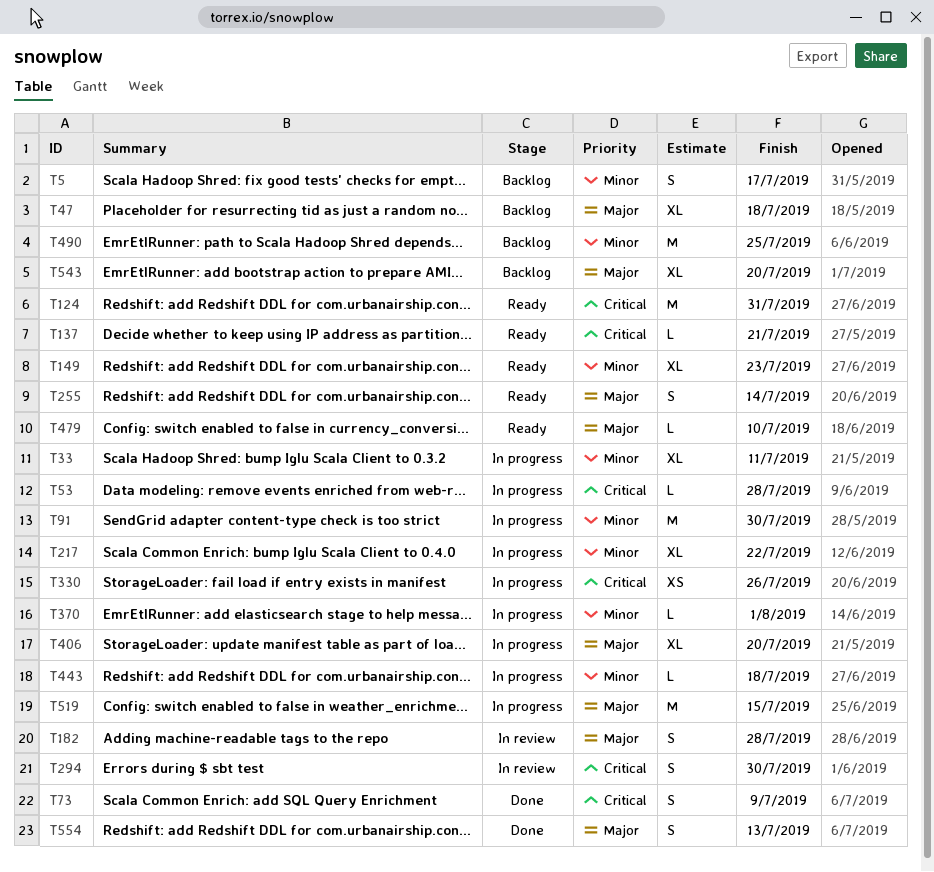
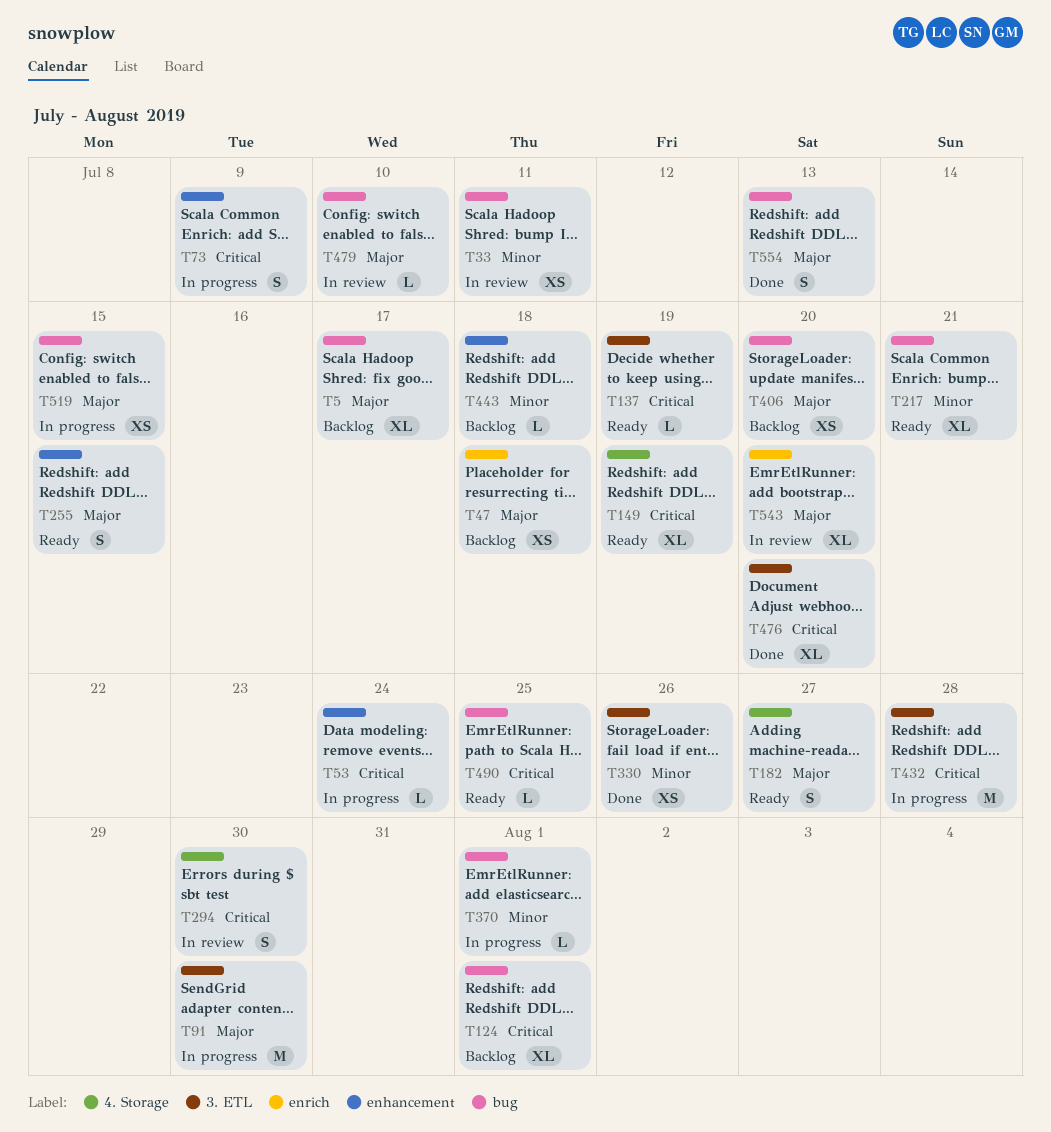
T5, priority: Minor -> Major
T5, estimate: S -> XL
T33, status: In progress -> In review
T33, estimate: XL -> XS
T47, estimate: XL -> XS
T53, due: Jul 28 -> Jul 24
T73, status: Done -> In progress
T91, priority: Minor -> Major
T124, status: Ready -> Backlog
T124, estimate: M -> XL
T124, due: Jul 31 -> Aug 1
T137, due: Jul 21 -> Jul 19
T149, priority: Minor -> Critical
T149, due: Jul 23 -> Jul 19
T182, status: In review -> Ready
T182, due: Jul 28 -> Jul 27
T217, status: In progress -> Ready
T217, due: Jul 22 -> Jul 21
T255, due: Jul 14 -> Jul 15
T330, status: In progress -> Done
T330, priority: Critical -> Minor
T406, status: In progress -> Backlog
T406, estimate: XL -> XS
T432: none -> present
T443, status: In progress -> Backlog
T476: none -> present
T479, status: Ready -> In review
T490, status: Backlog -> Ready
T490, priority: Minor -> Critical
T490, estimate: M -> L
T519, estimate: M -> XS
T543, status: Backlog -> In review

